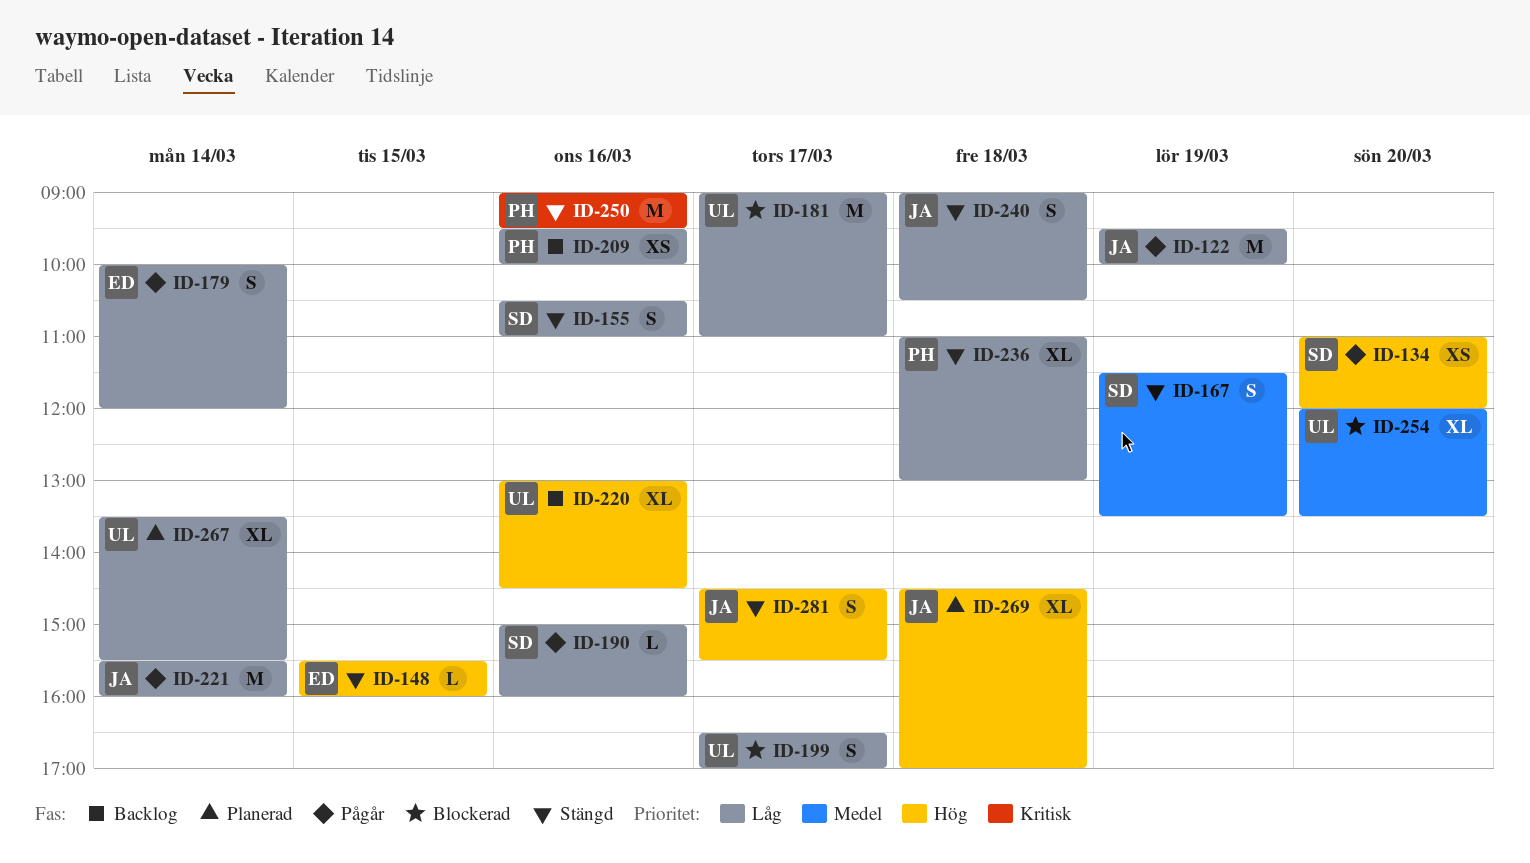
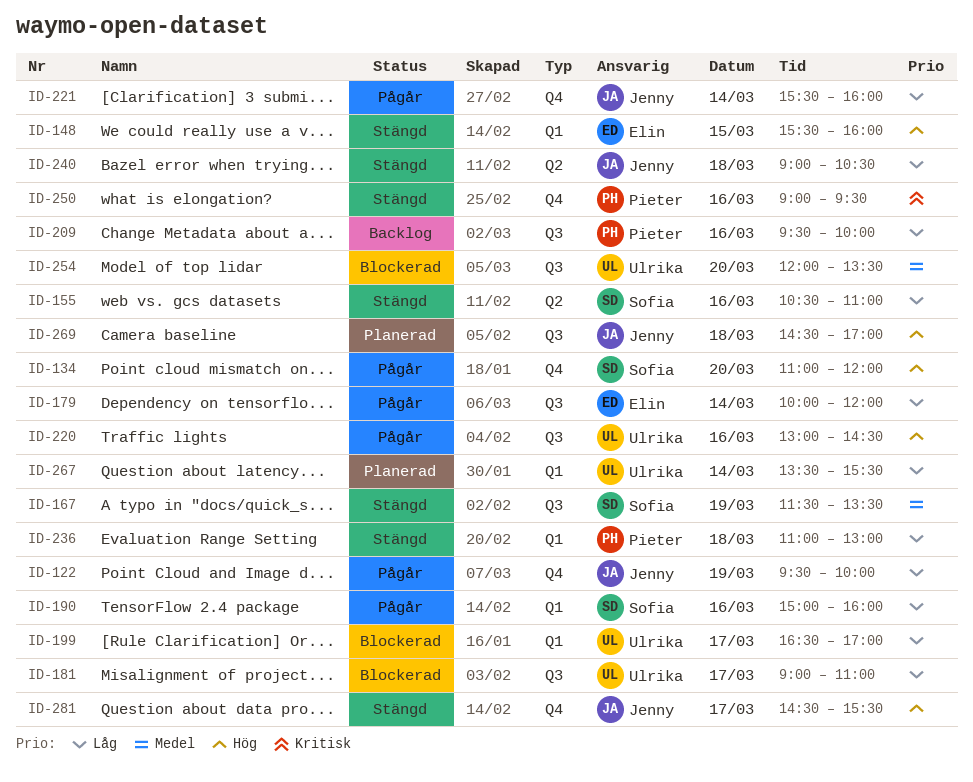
ID-220, status: Backlog -> Pågår

